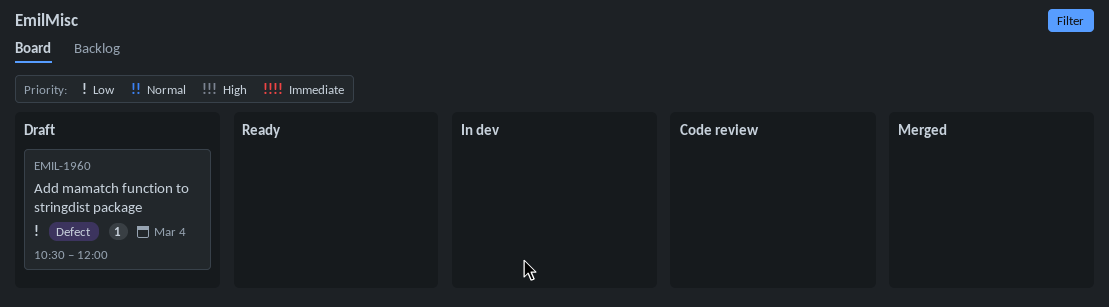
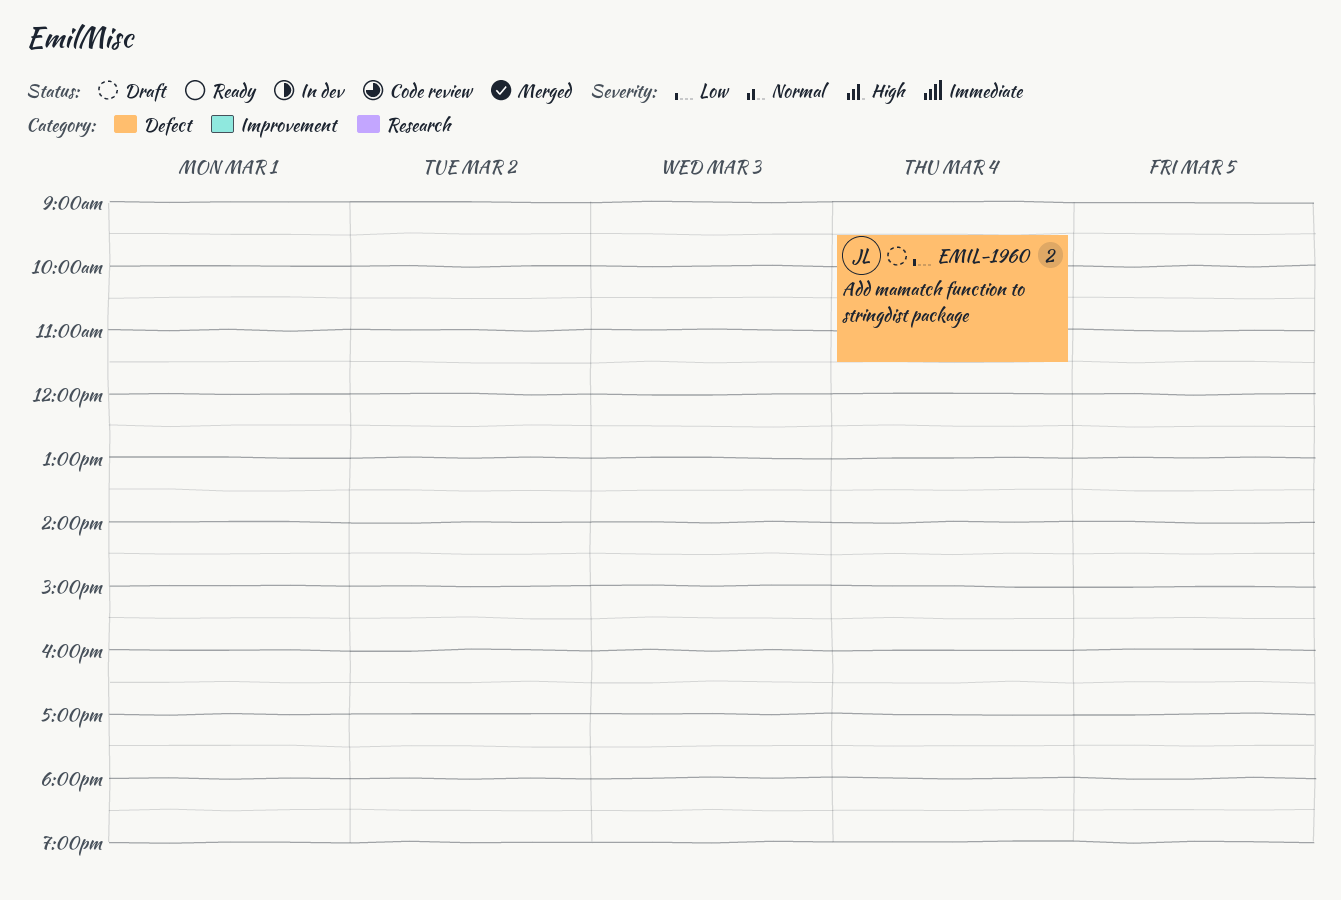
EMIL-1960, estimate: 1 -> 2
EMIL-1960, begins: 10:30 -> 09:30
EMIL-1960, ends: 12:00 -> 11:30

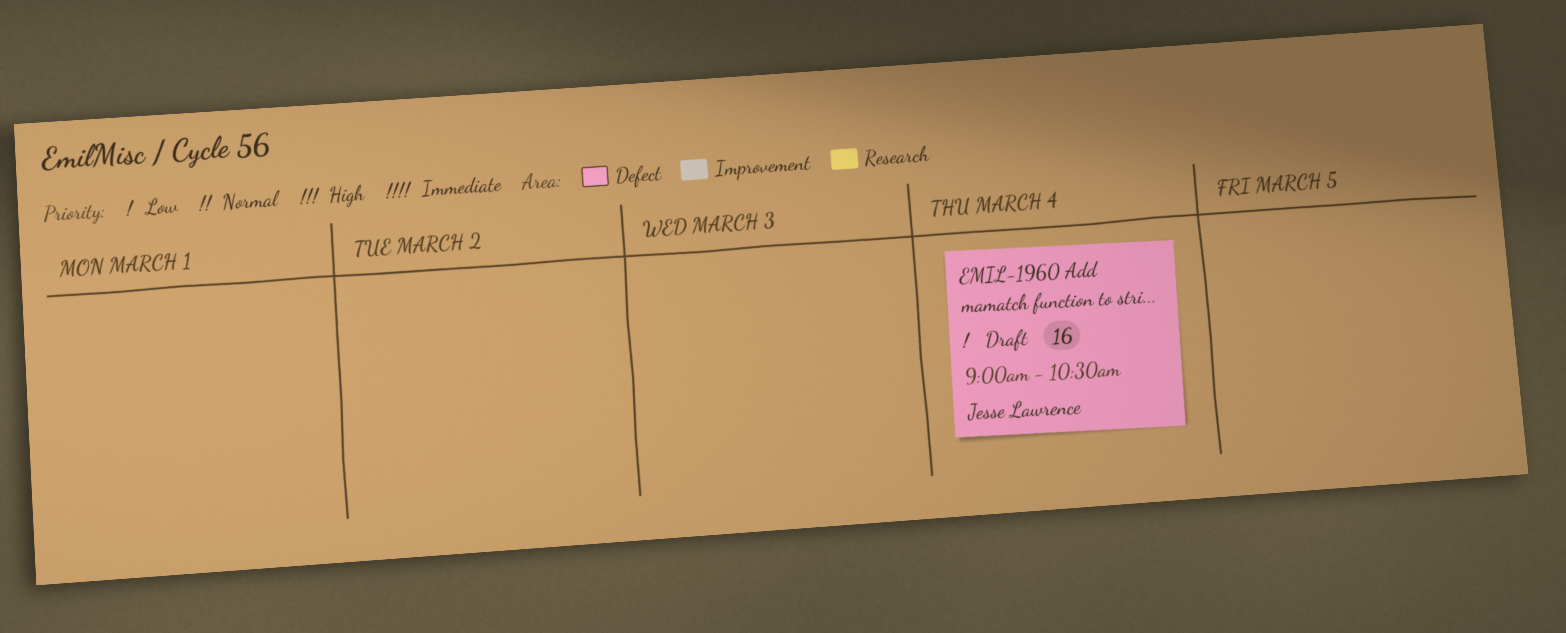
EMIL-1960, estimate: 2 -> 16
EMIL-1960, begins: 09:30 -> 09:00
EMIL-1960, ends: 11:30 -> 10:30

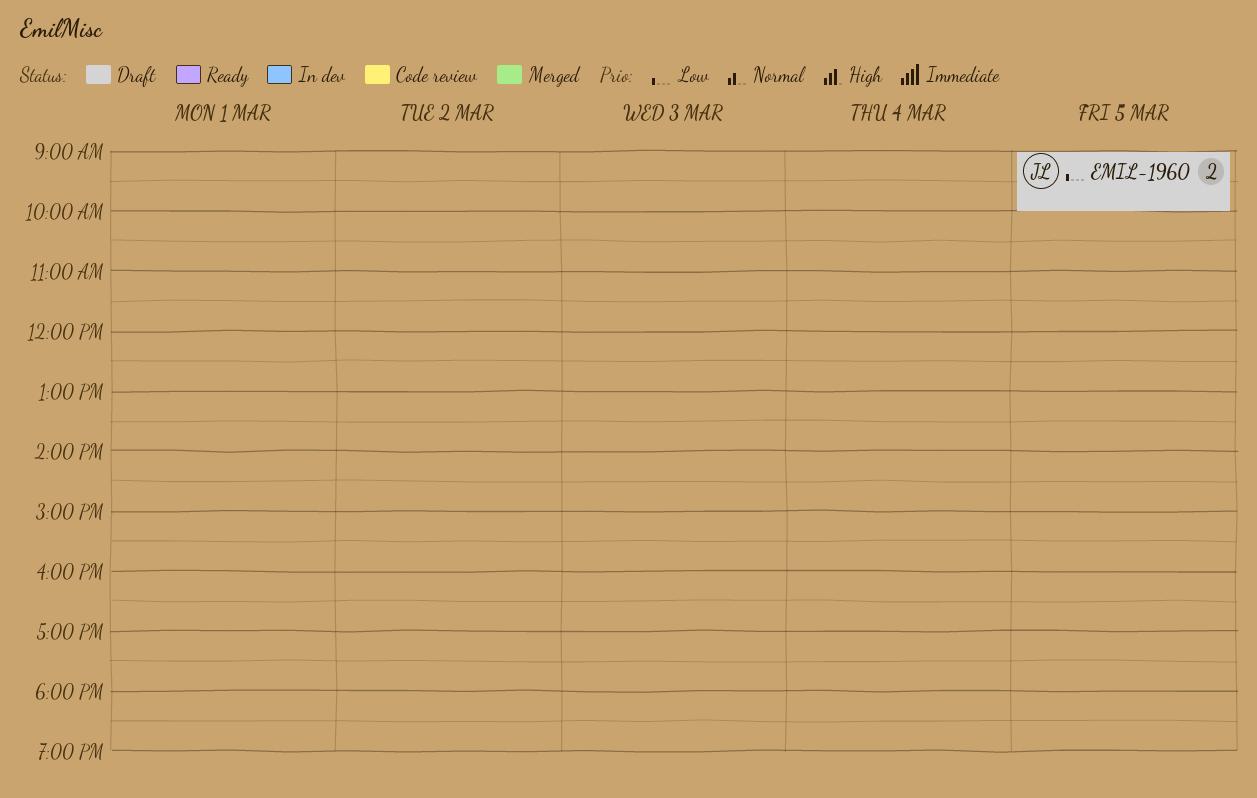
EMIL-1960, estimate: 16 -> 2
EMIL-1960, day: Mar 4 -> Mar 5
EMIL-1960, ends: 10:30 -> 10:00

